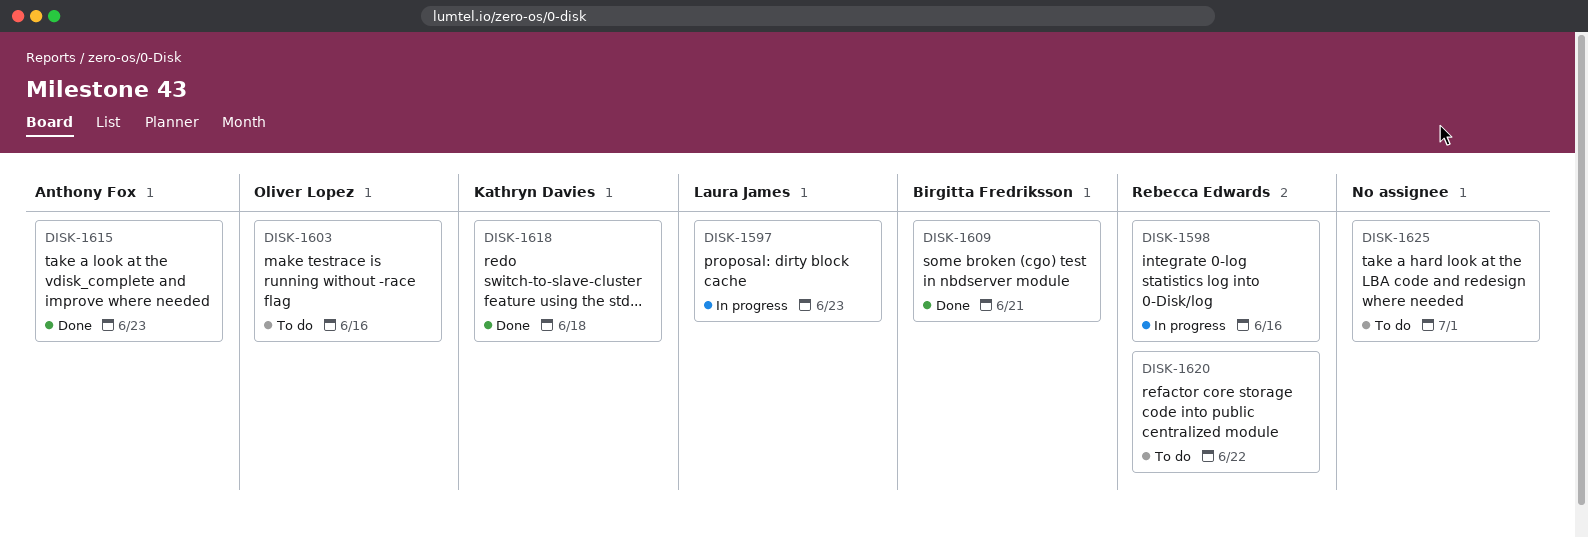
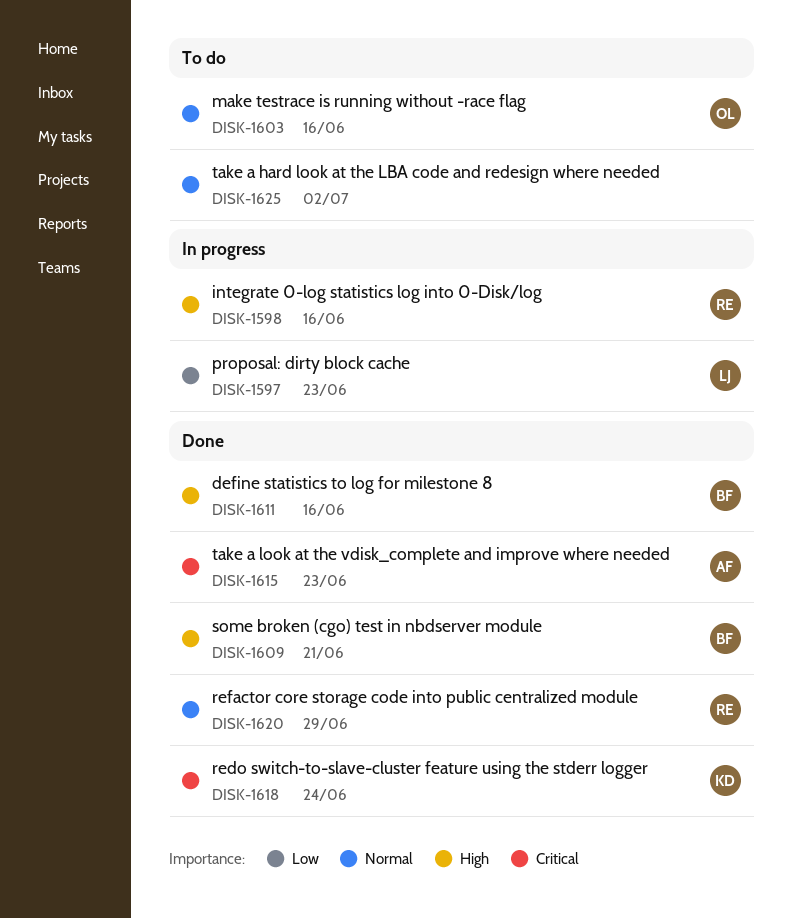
DISK-1611: none -> present
DISK-1618, due: Jun 18 -> Jun 24
DISK-1620, status: To do -> Done
DISK-1620, due: Jun 22 -> Jun 29
DISK-1625, due: Jul 1 -> Jul 2

